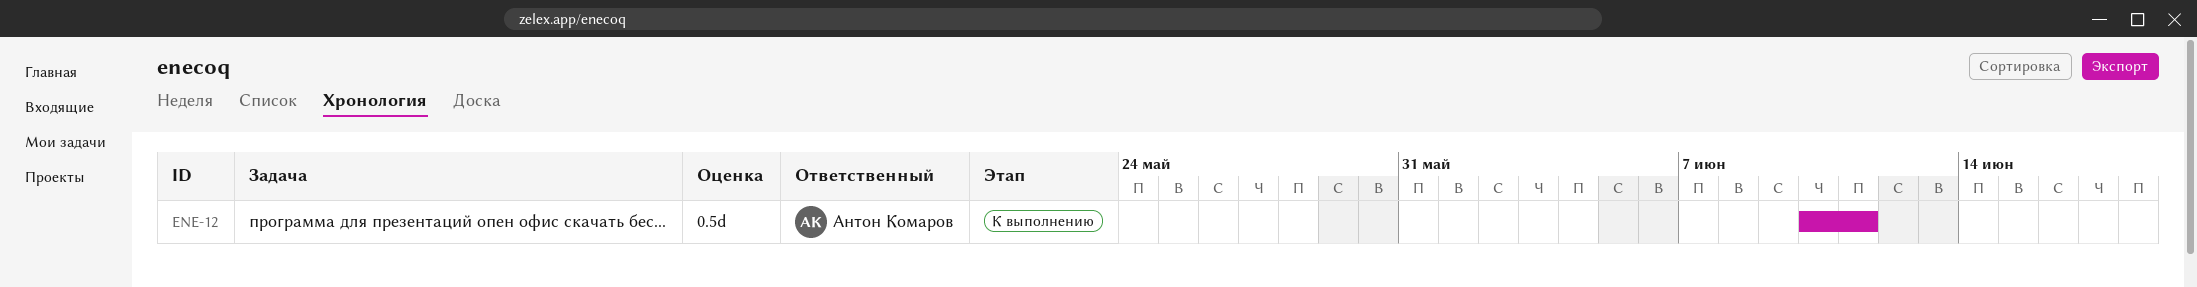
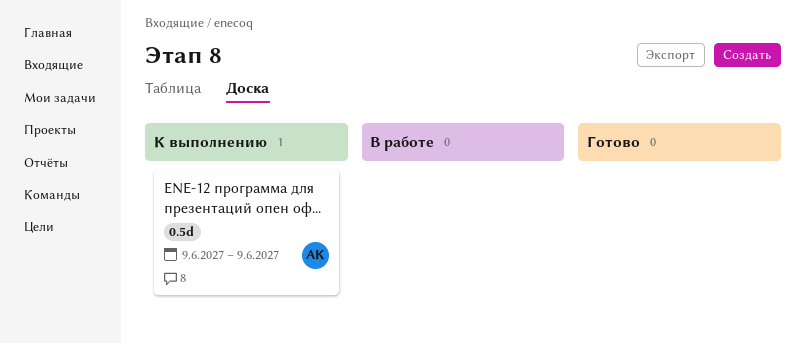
ENE-12, start: Jun 10 -> Jun 9
ENE-12, due: Jun 11 -> Jun 9

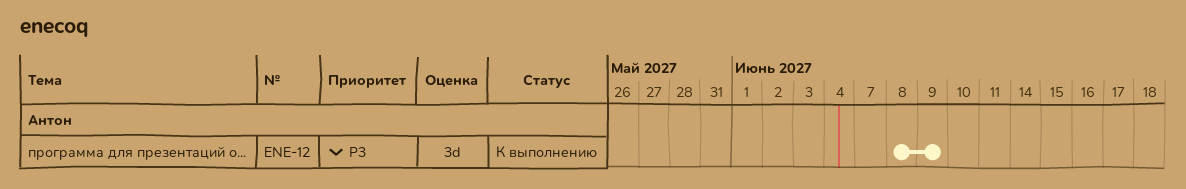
ENE-12, estimate: 0.5d -> 3d
ENE-12, start: Jun 9 -> Jun 8

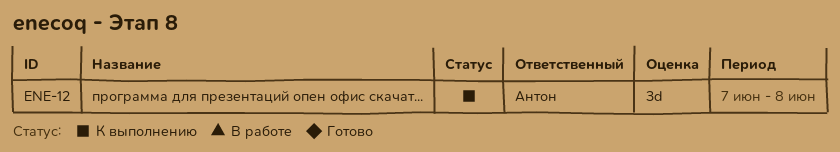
ENE-12, start: Jun 8 -> Jun 7
ENE-12, due: Jun 9 -> Jun 8

